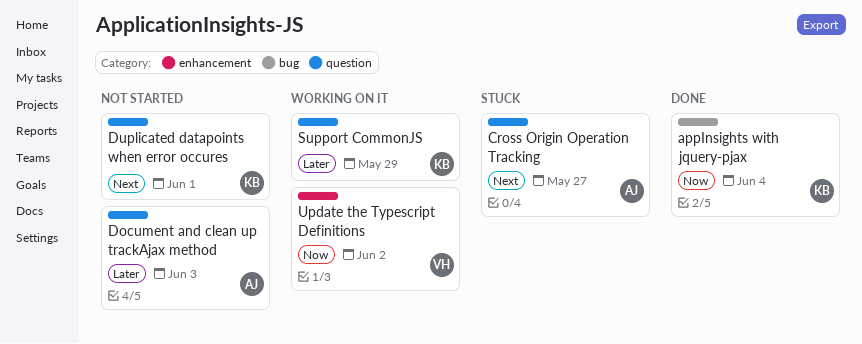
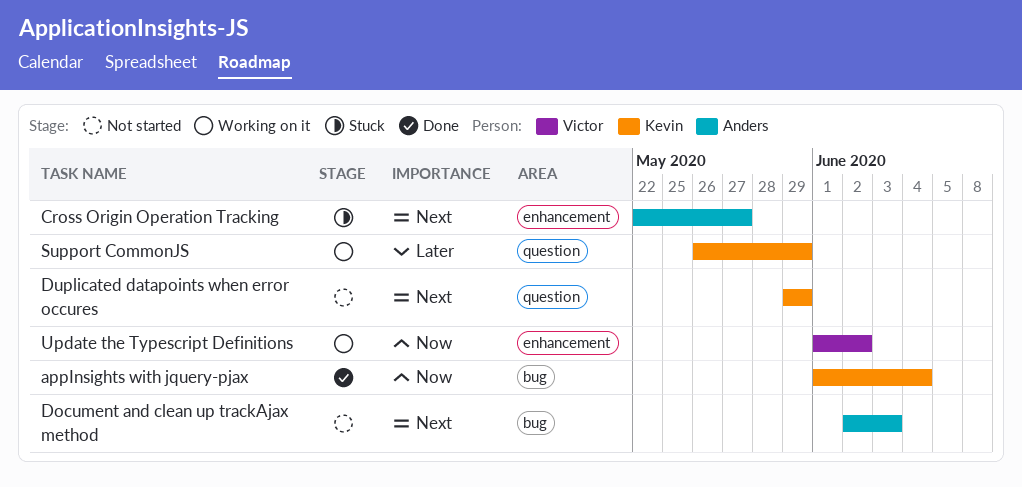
Cross Origin Operation Tracking, label: question -> enhancement
Document and clean up trackAjax method, priority: Later -> Next
Document and clean up trackAjax method, label: question -> bug
Duplicated datapoints when error occures, due: Jun 1 -> May 29

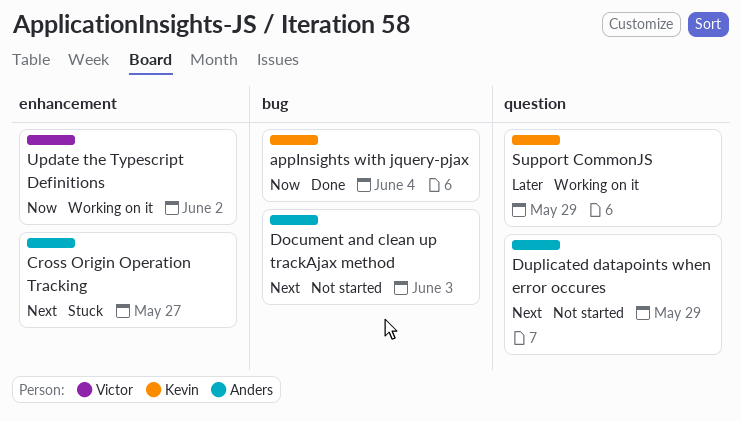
Duplicated datapoints when error occures, owner: Kevin -> Anders

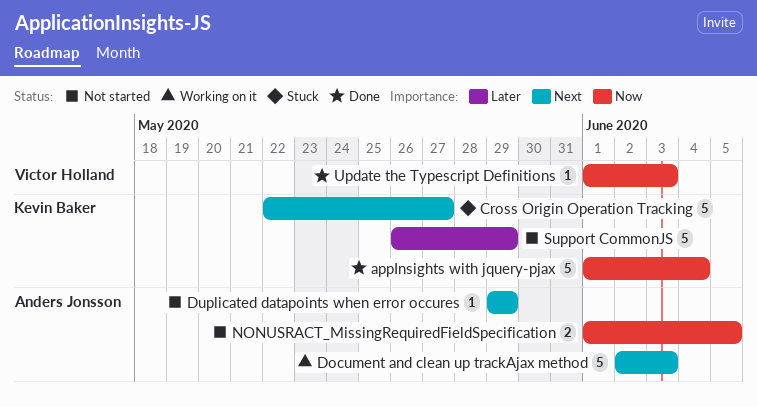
Cross Origin Operation Tracking, owner: Anders Jonsson -> Kevin Baker
Document and clean up trackAjax method, status: Not started -> Working on it
NONUSRACT_MissingRequiredFieldSpecification: none -> present
Support CommonJS, status: Working on it -> Not started
Update the Typescript Definitions, status: Working on it -> Done
Update the Typescript Definitions, due: Jun 2 -> Jun 3

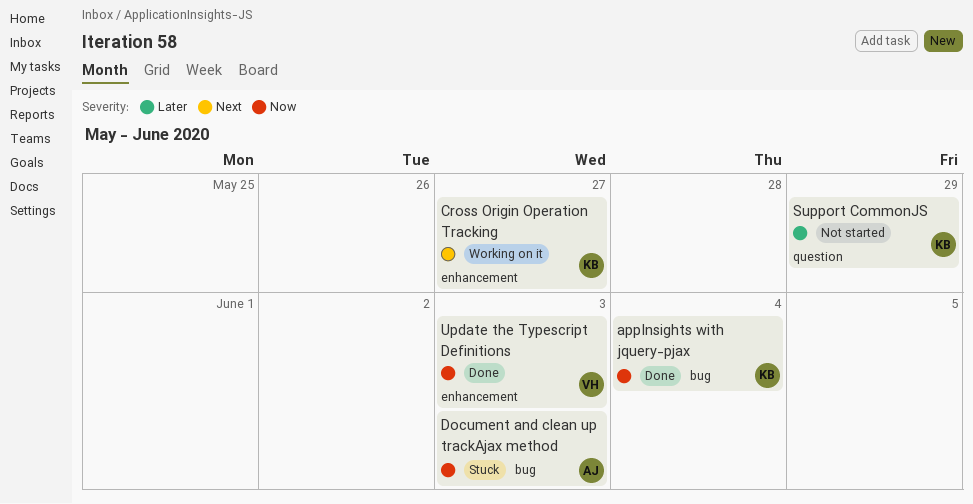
Cross Origin Operation Tracking, status: Stuck -> Working on it
Document and clean up trackAjax method, status: Working on it -> Stuck
Document and clean up trackAjax method, priority: Next -> Now
Duplicated datapoints when error occures: present -> none
NONUSRACT_MissingRequiredFieldSpecification: present -> none

